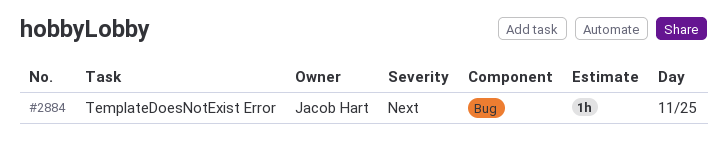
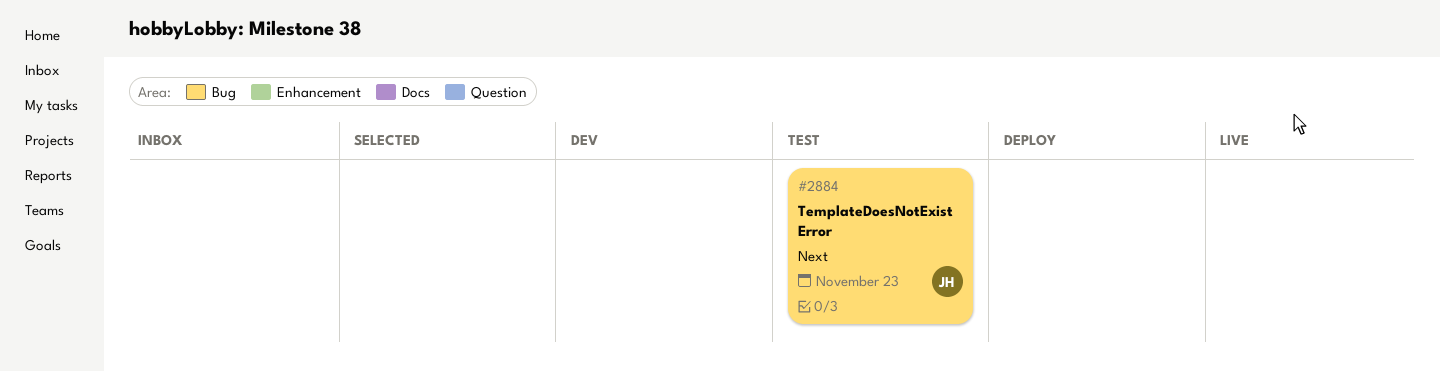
#2884, day: Nov 25 -> Nov 23

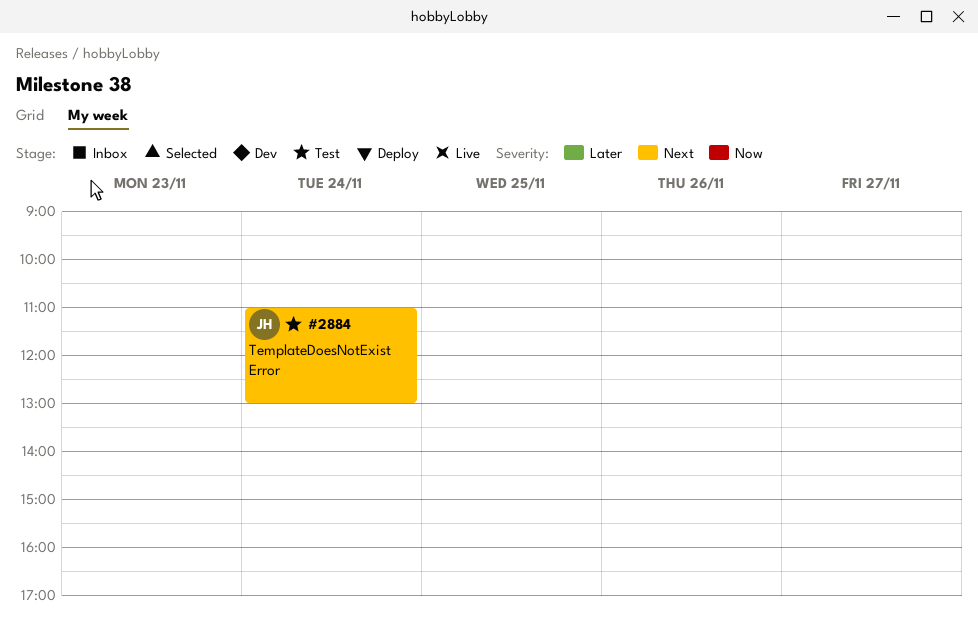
#2884, day: Nov 23 -> Nov 24

